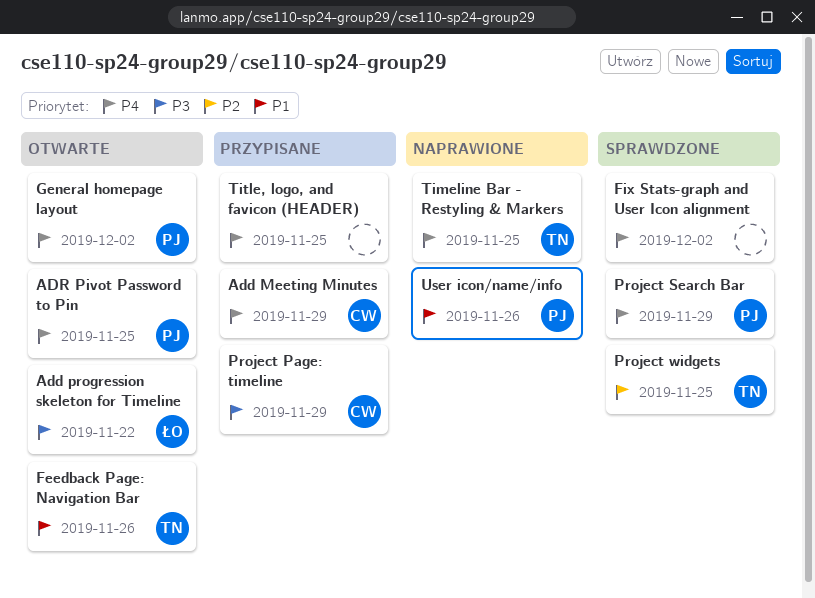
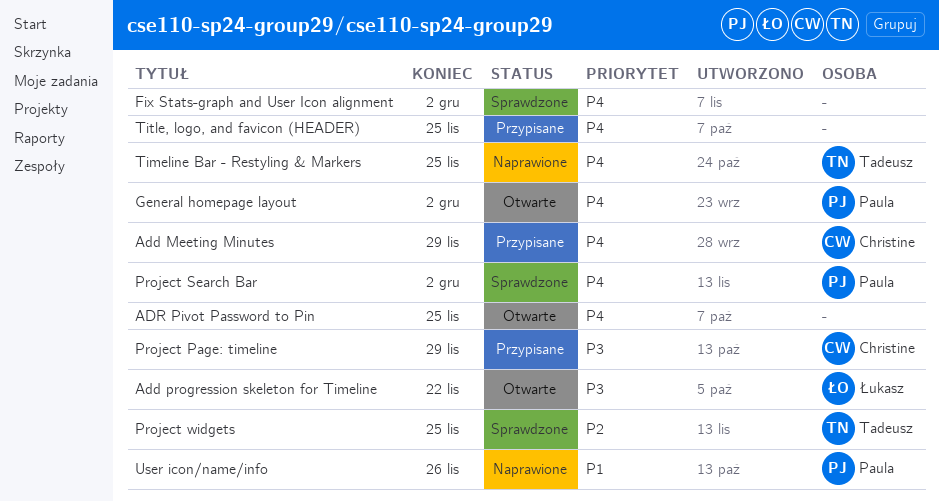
ADR Pivot Password to Pin, owner: Paula -> none
Feedback Page: Navigation Bar: present -> none
Project Search Bar, due: Nov 29 -> Dec 2

